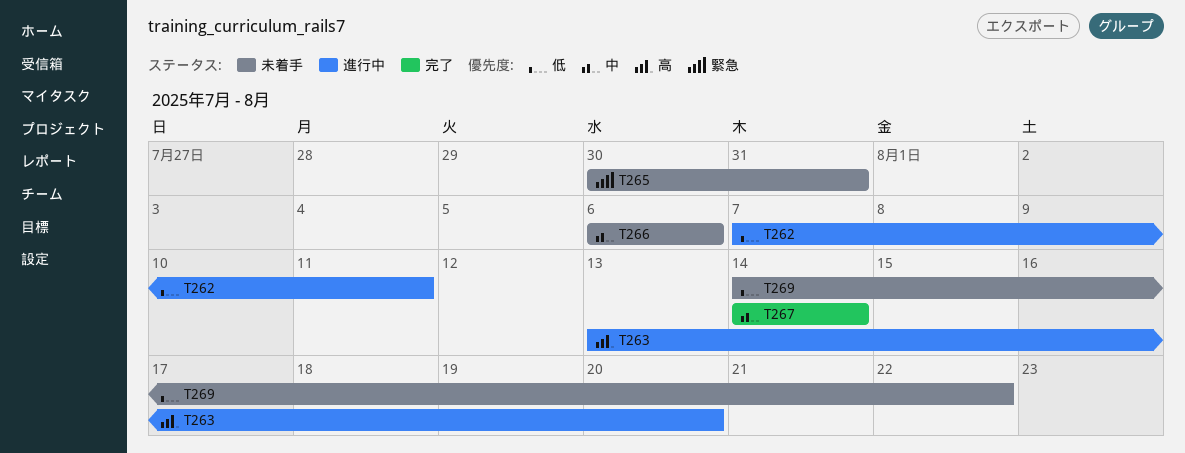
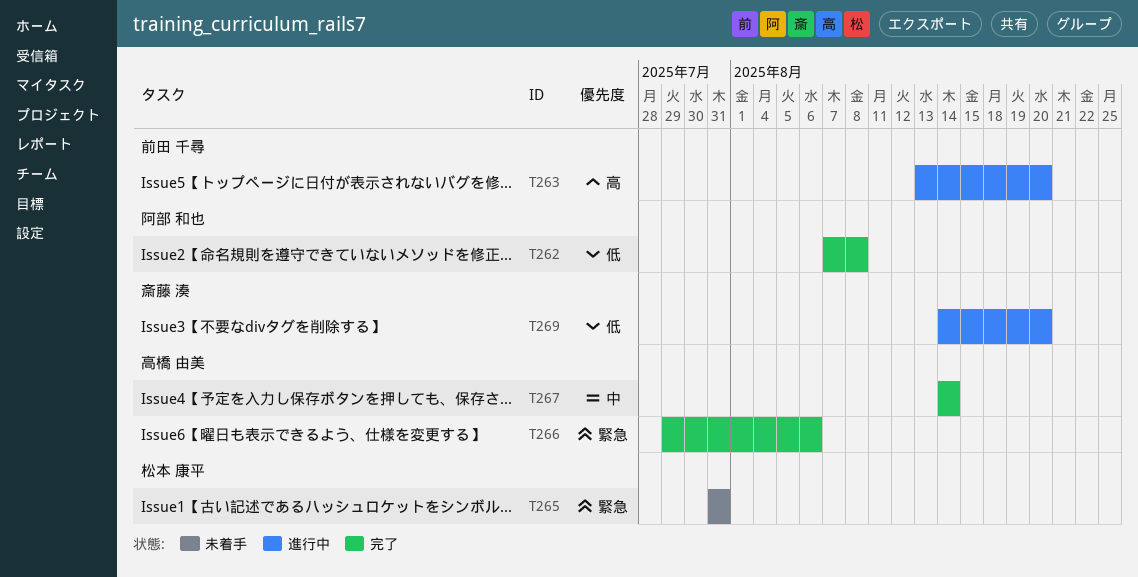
T262, status: 進行中 -> 完了
T262, due: Aug 11 -> Aug 8
T265, start: Jul 30 -> Jul 31
T266, status: 未着手 -> 完了
T266, priority: 中 -> 緊急
T266, start: Aug 6 -> Jul 29
T269, status: 未着手 -> 進行中
T269, due: Aug 22 -> Aug 20

